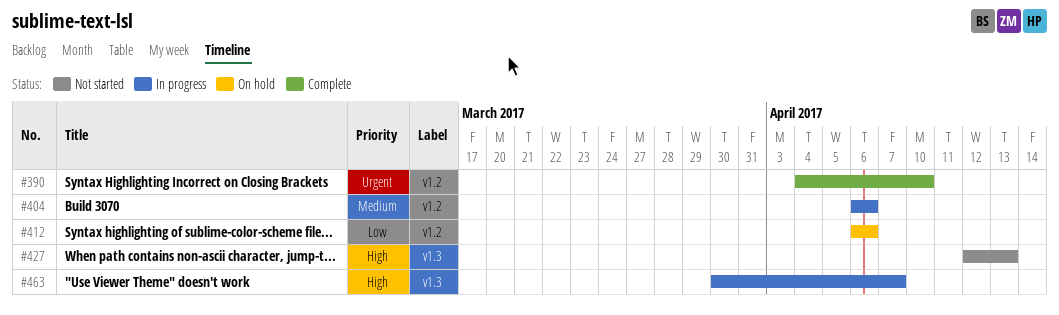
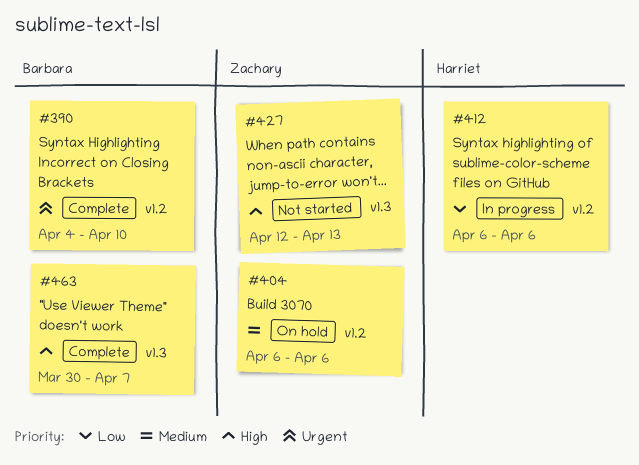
#404, status: In progress -> On hold
#412, status: On hold -> In progress
#463, status: In progress -> Complete

